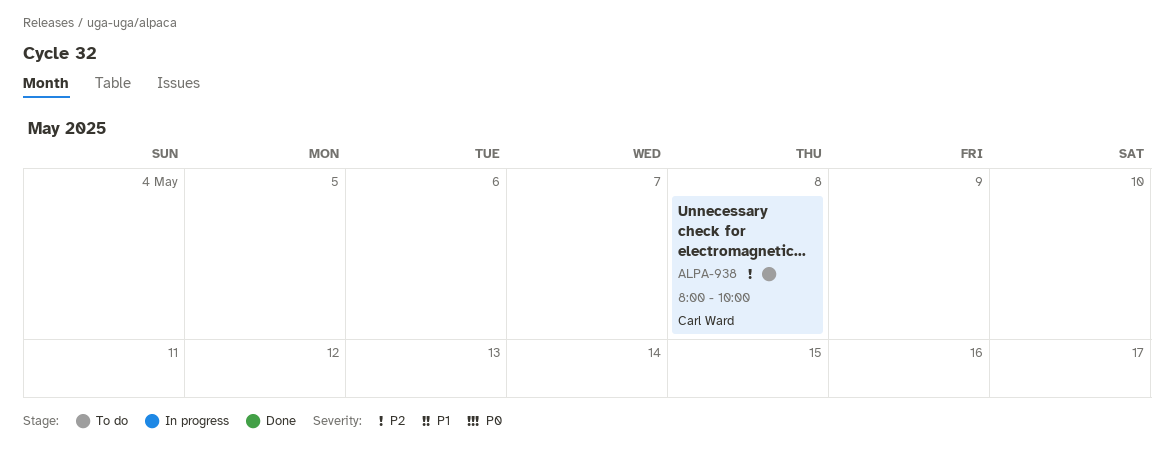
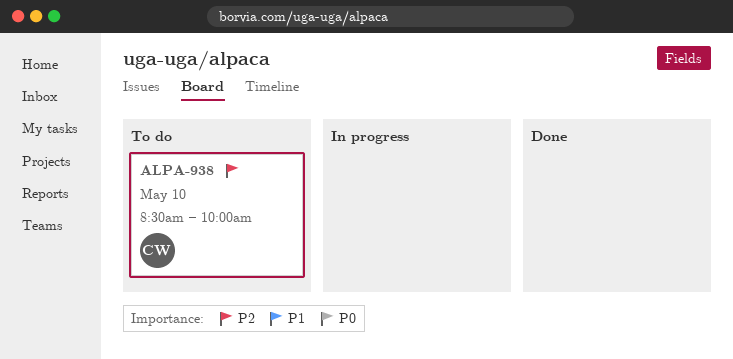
ALPA-938, day: May 8 -> May 10
ALPA-938, begins: 08:00 -> 08:30

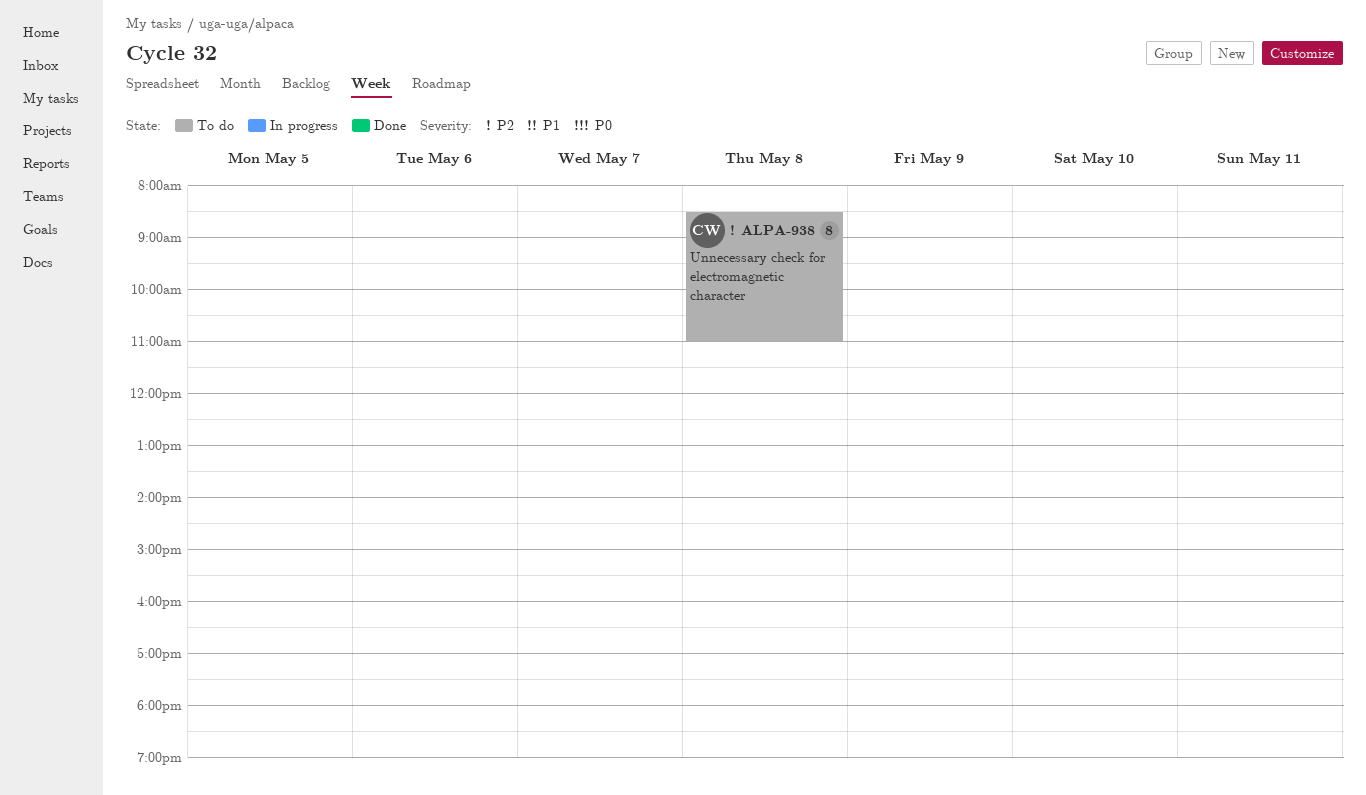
ALPA-938, day: May 10 -> May 8
ALPA-938, ends: 10:00 -> 11:00

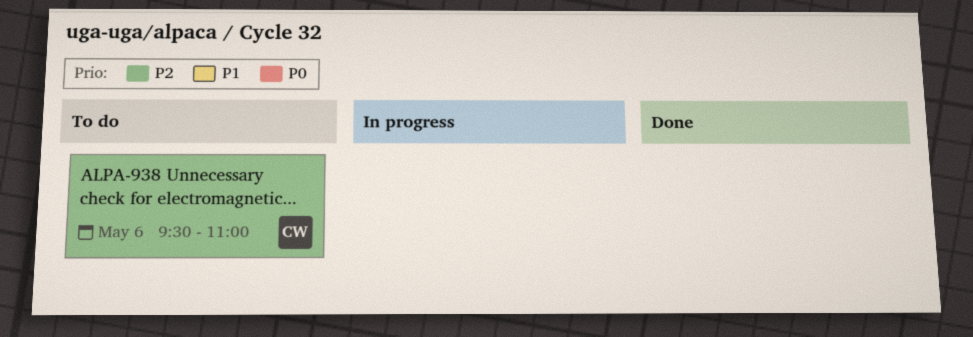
ALPA-938, day: May 8 -> May 6
ALPA-938, begins: 08:30 -> 09:30

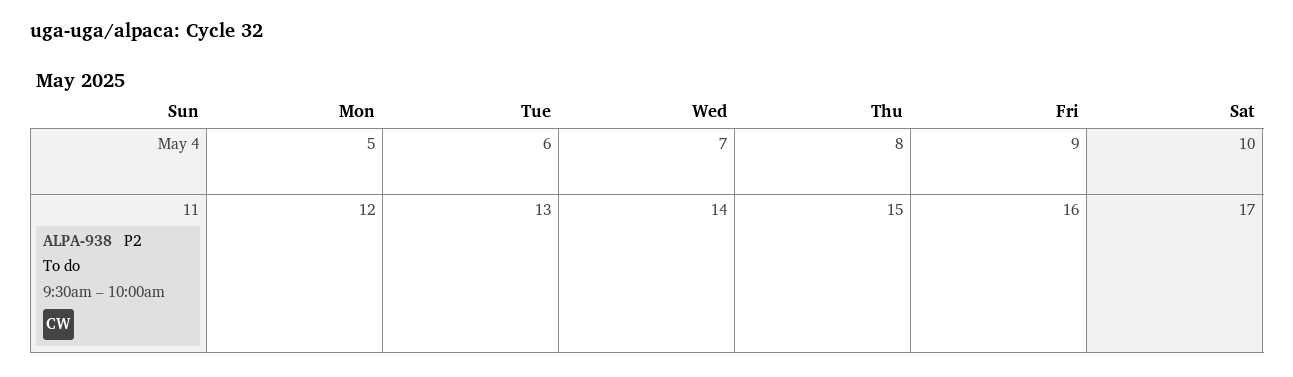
ALPA-938, day: May 6 -> May 11
ALPA-938, ends: 11:00 -> 10:00

